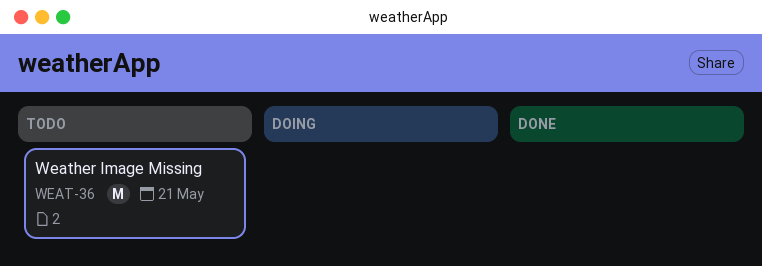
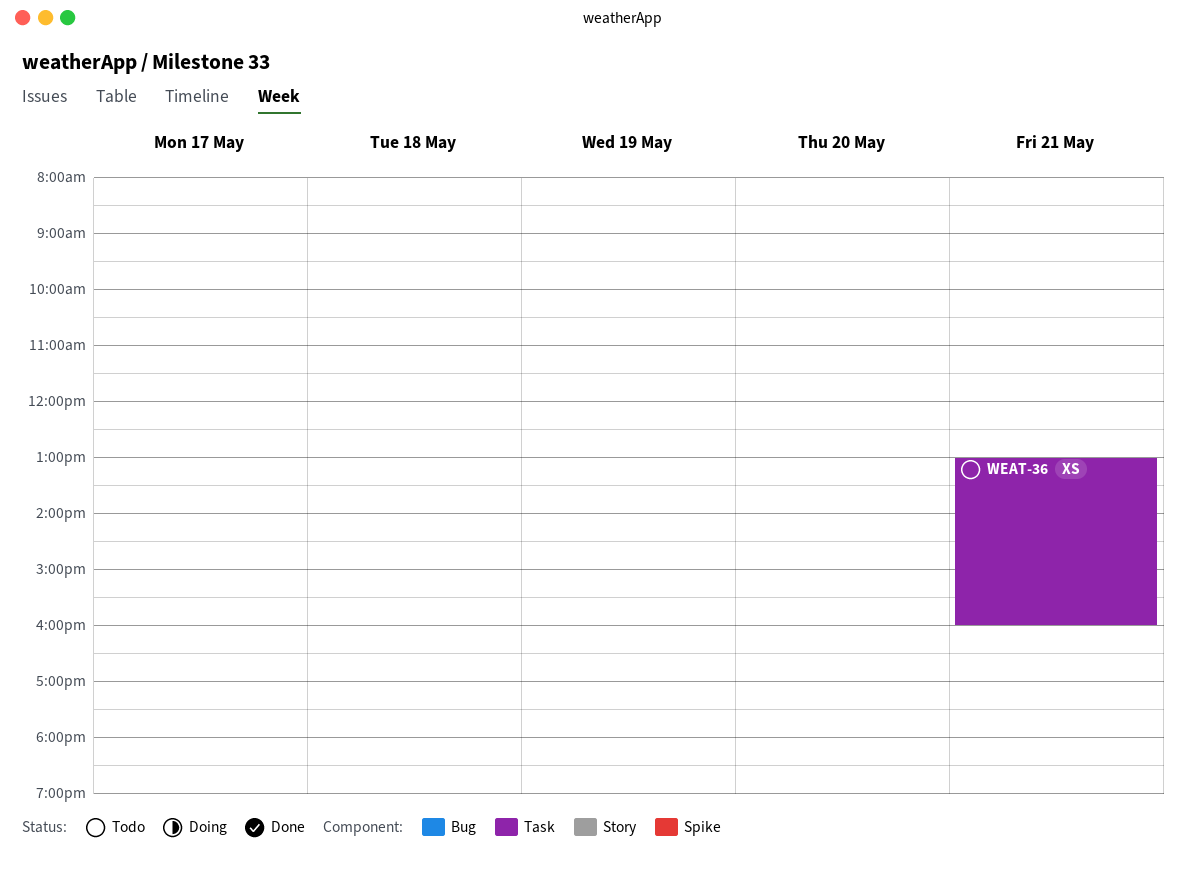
WEAT-36, estimate: M -> XS

